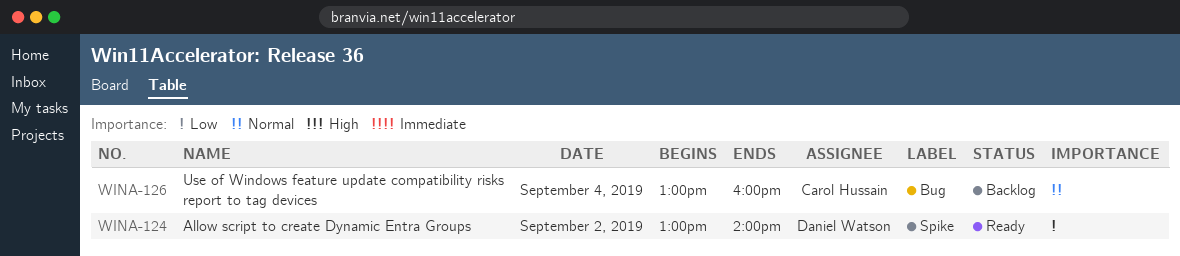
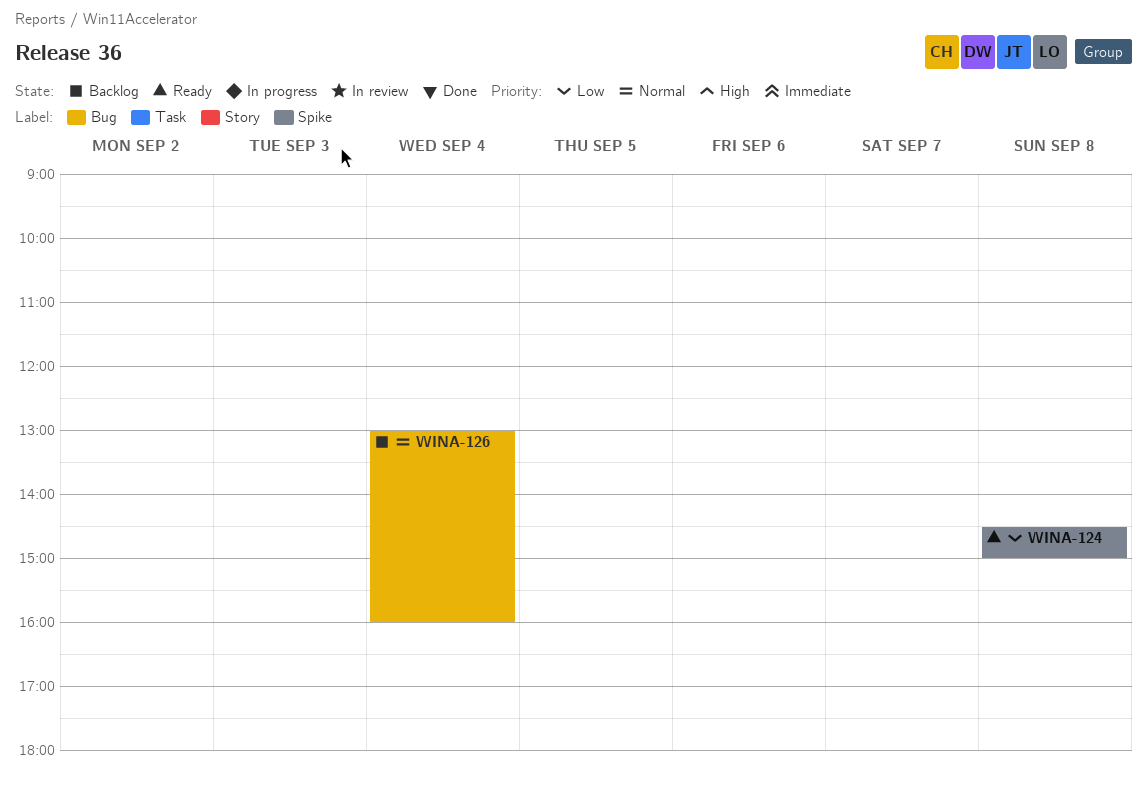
WINA-124, day: Sep 2 -> Sep 8
WINA-124, begins: 13:00 -> 14:30
WINA-124, ends: 14:00 -> 15:00

